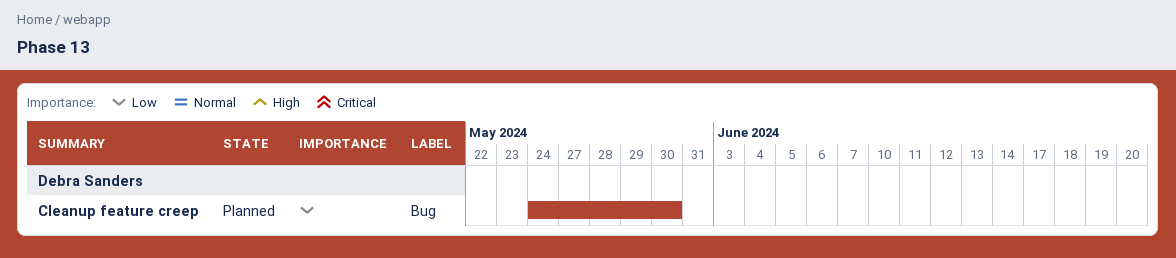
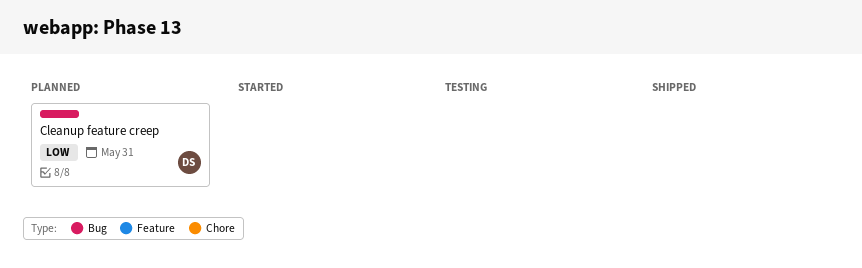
Cleanup feature creep, due: May 30 -> May 31

